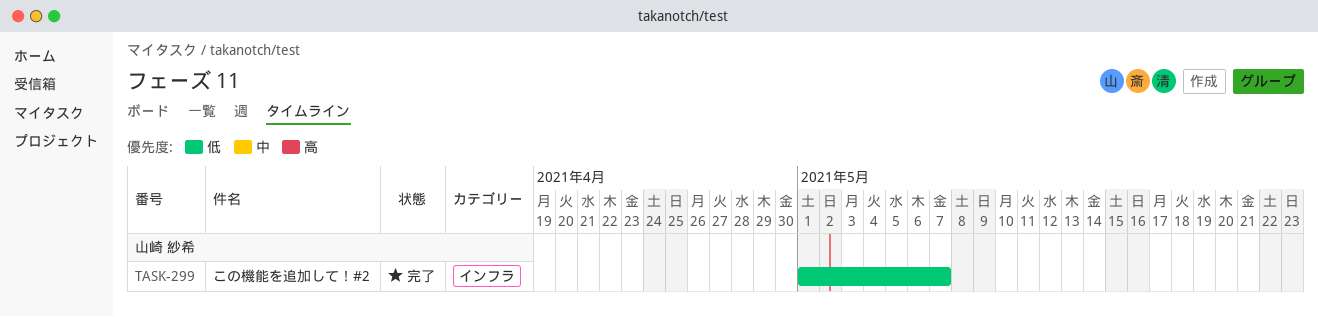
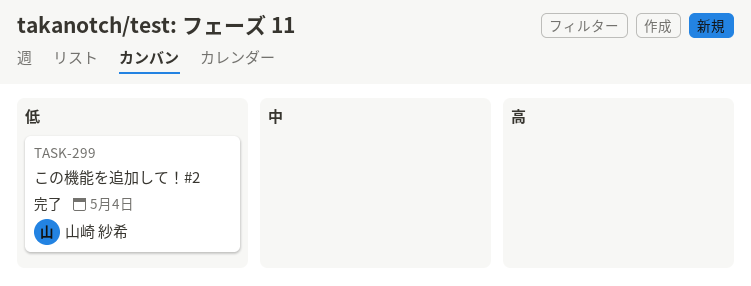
TASK-299, due: May 7 -> May 4

